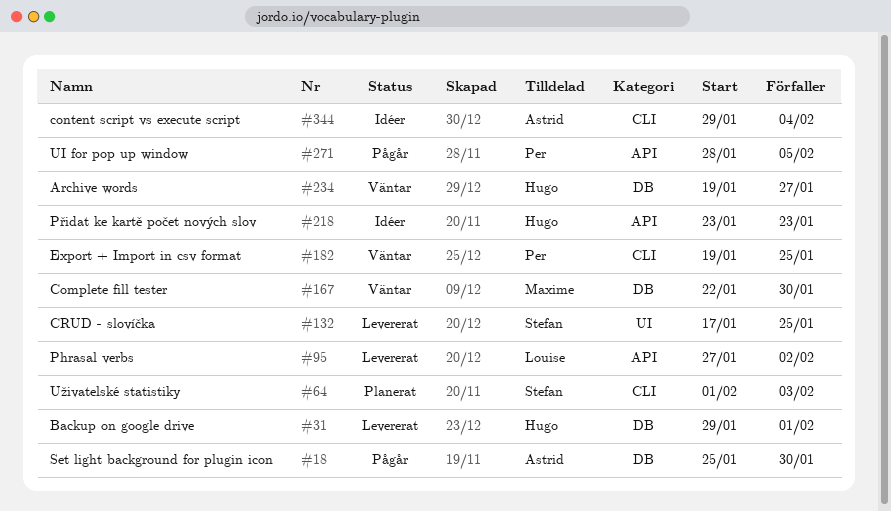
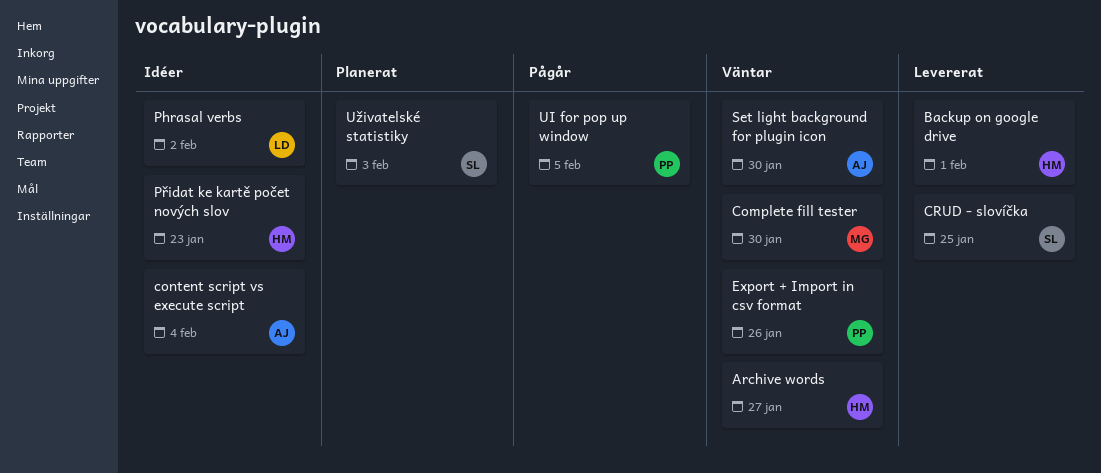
Export + Import in csv format, due: Jan 25 -> Jan 26
Phrasal verbs, status: Levererat -> Idéer
Set light background for plugin icon, status: Pågår -> Väntar

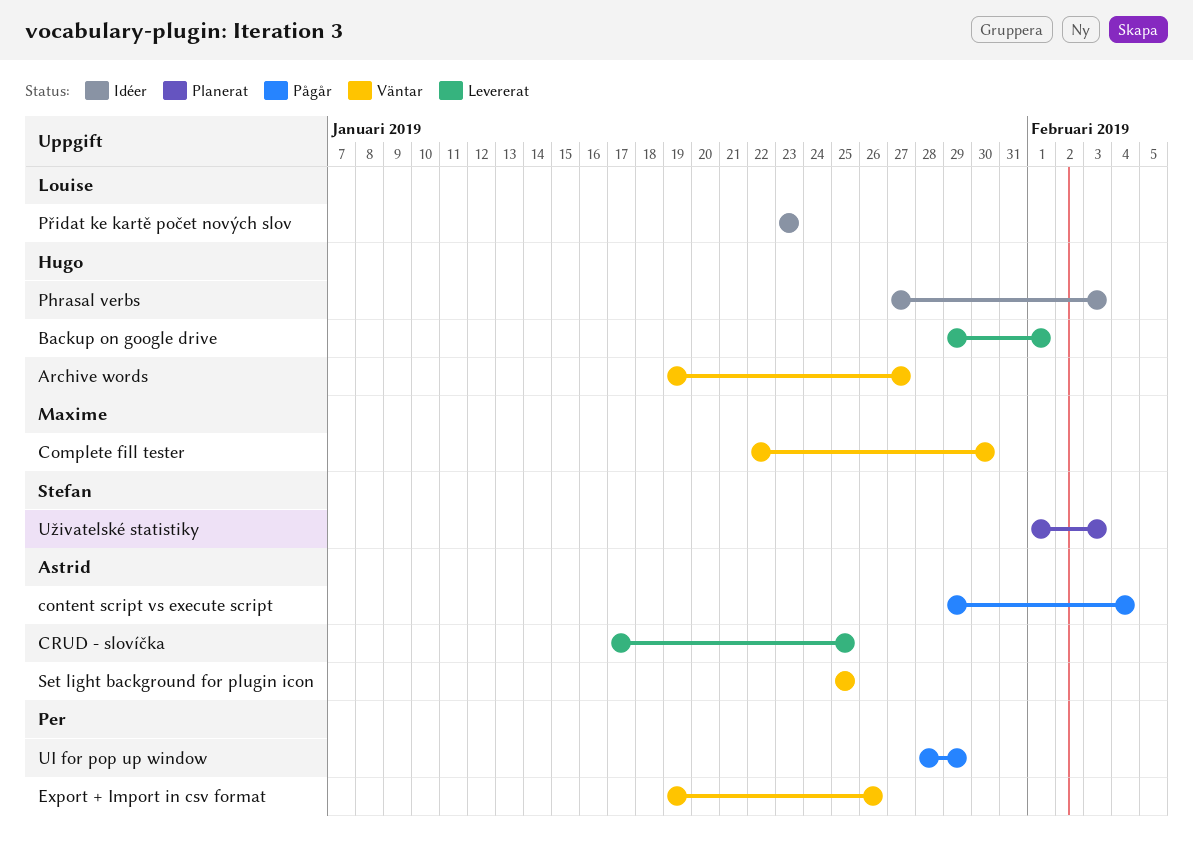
content script vs execute script, status: Idéer -> Pågår
CRUD - slovíčka, owner: Stefan -> Astrid
Phrasal verbs, owner: Louise -> Hugo
Phrasal verbs, due: Feb 2 -> Feb 3
Přidat ke kartě počet nových slov, owner: Hugo -> Louise
Set light background for plugin icon, due: Jan 30 -> Jan 25
UI for pop up window, due: Feb 5 -> Jan 29

